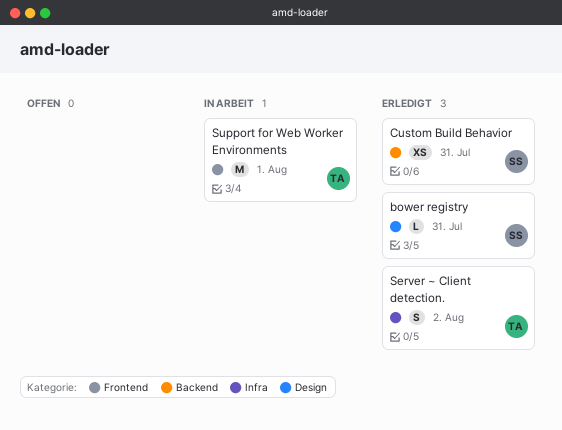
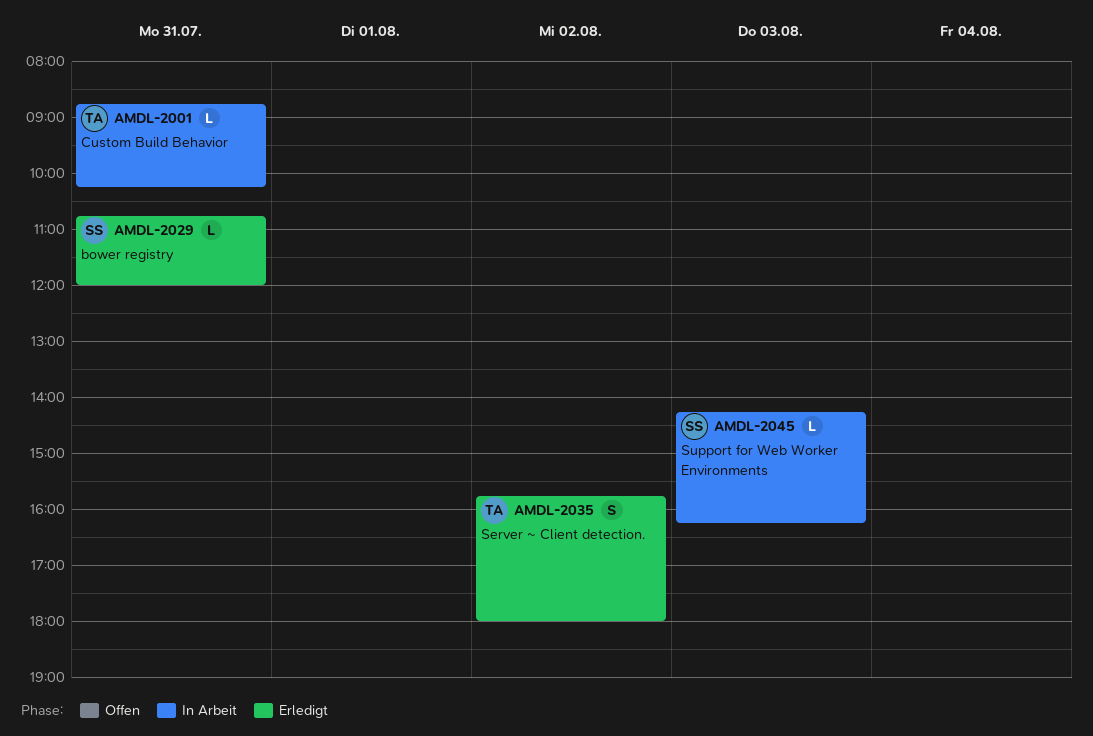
Custom Build Behavior, status: Erledigt -> In Arbeit
Custom Build Behavior, owner: SS -> TA
Custom Build Behavior, estimate: XS -> L
Support for Web Worker Environments, owner: TA -> SS
Support for Web Worker Environments, estimate: M -> L
Support for Web Worker Environments, day: Aug 1 -> Aug 3

